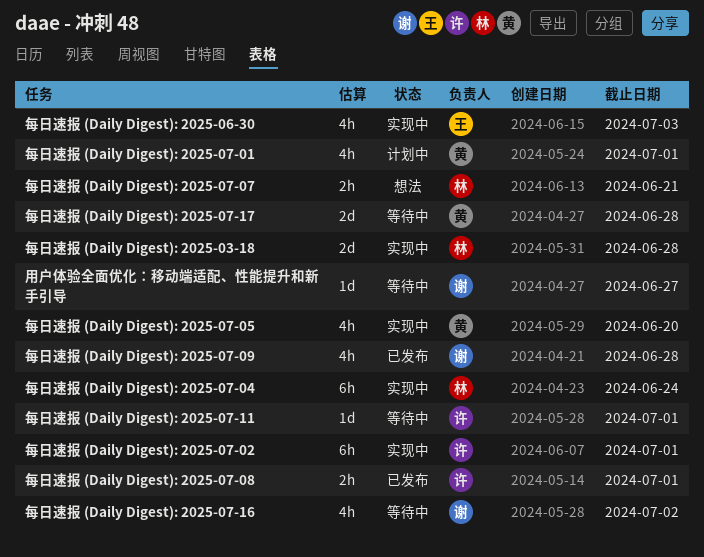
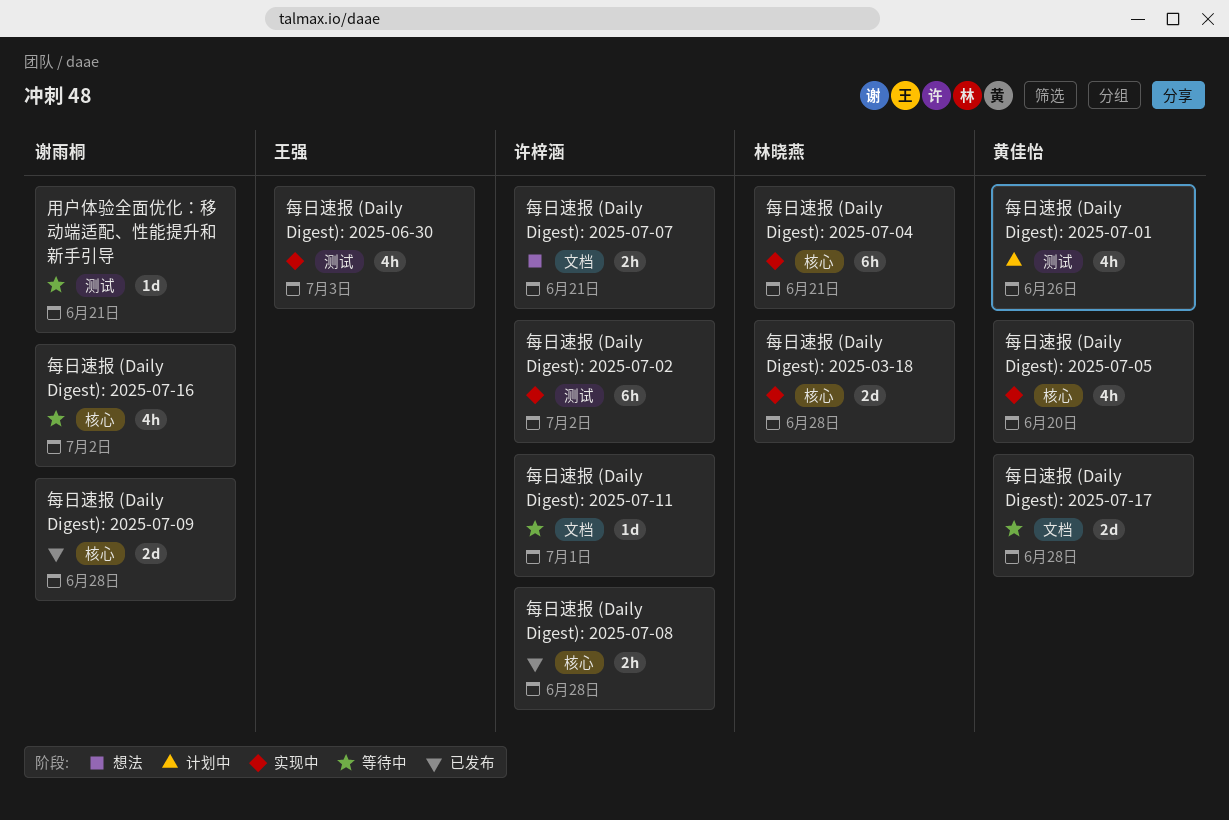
每日速报 (Daily Digest): 2025-07-01, due: Jul 1 -> Jun 26
每日速报 (Daily Digest): 2025-07-02, due: Jul 1 -> Jul 2
每日速报 (Daily Digest): 2025-07-04, due: Jun 24 -> Jun 21
每日速报 (Daily Digest): 2025-07-07, owner: 林晓燕 -> 许梓涵
每日速报 (Daily Digest): 2025-07-08, due: Jul 1 -> Jun 28
每日速报 (Daily Digest): 2025-07-09, estimate: 4h -> 2d
用户体验全面优化：移动端适配、性能提升和新手引导, due: Jun 27 -> Jun 21

